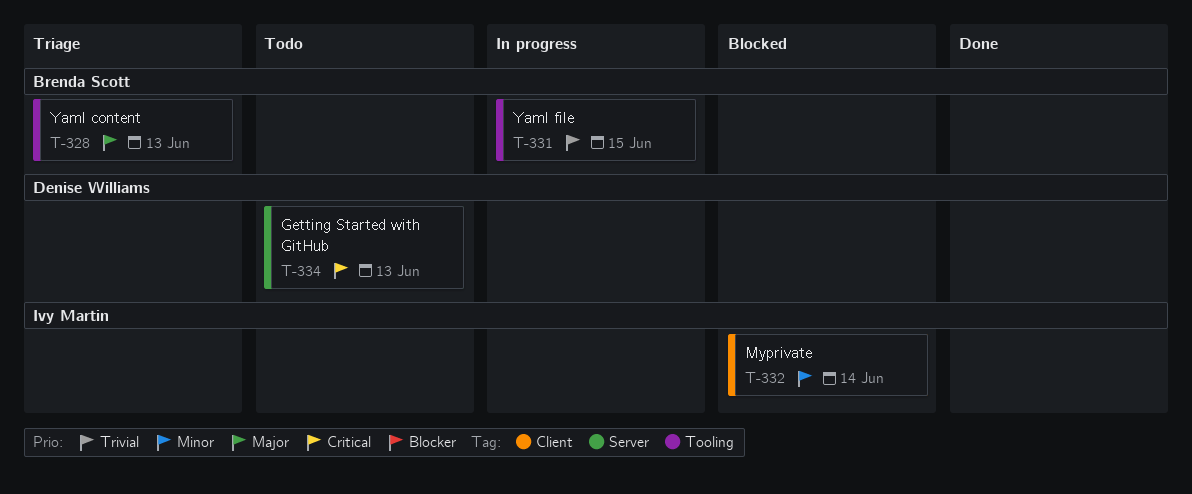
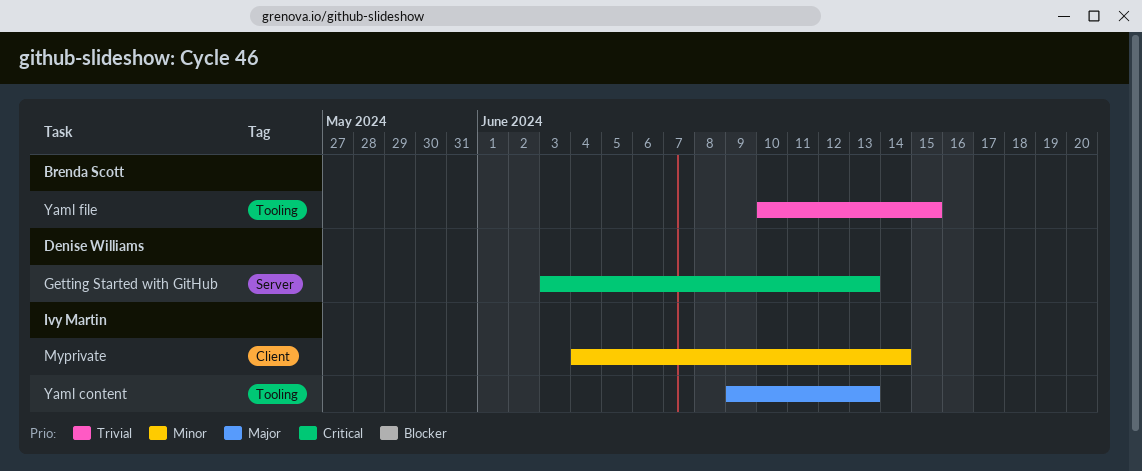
Yaml content, owner: Brenda Scott -> Ivy Martin

